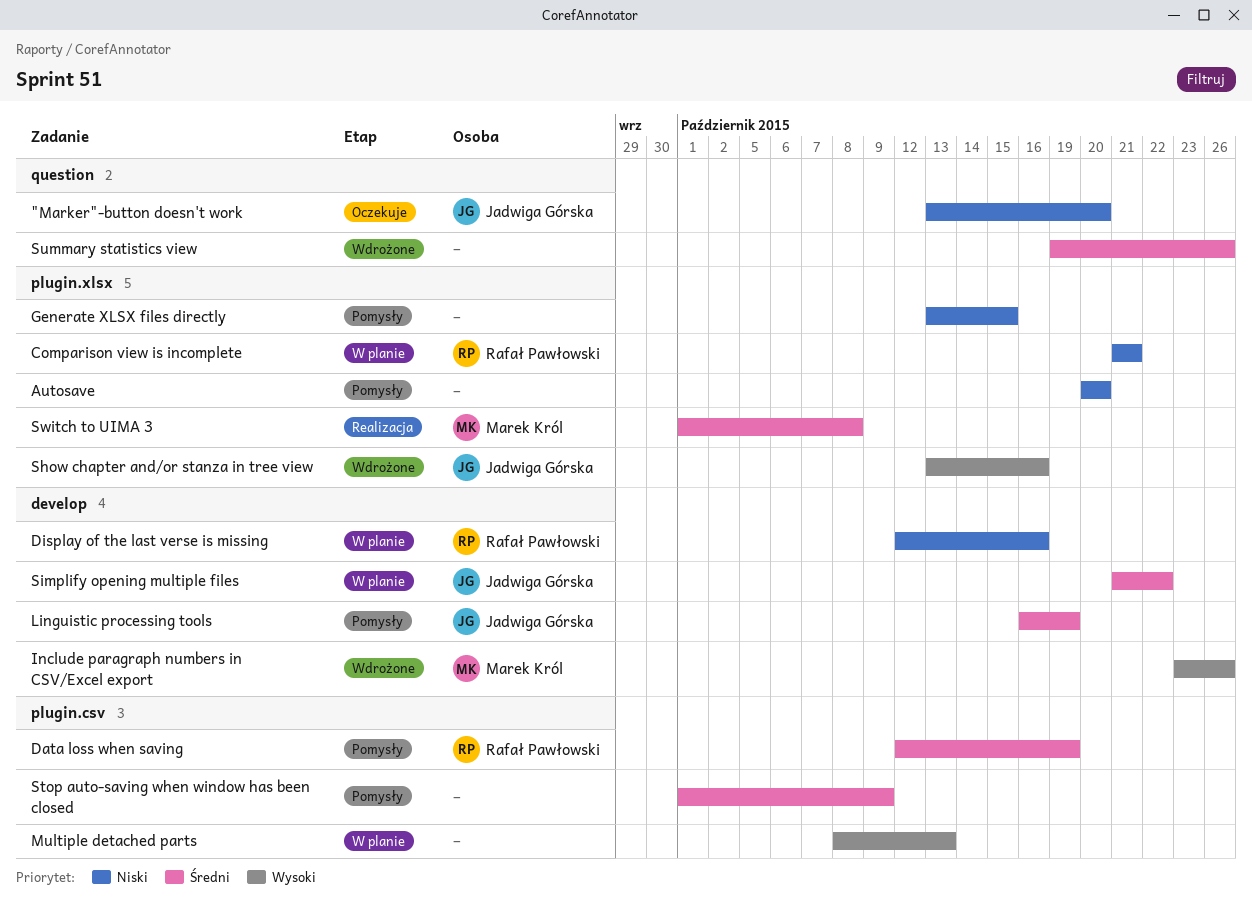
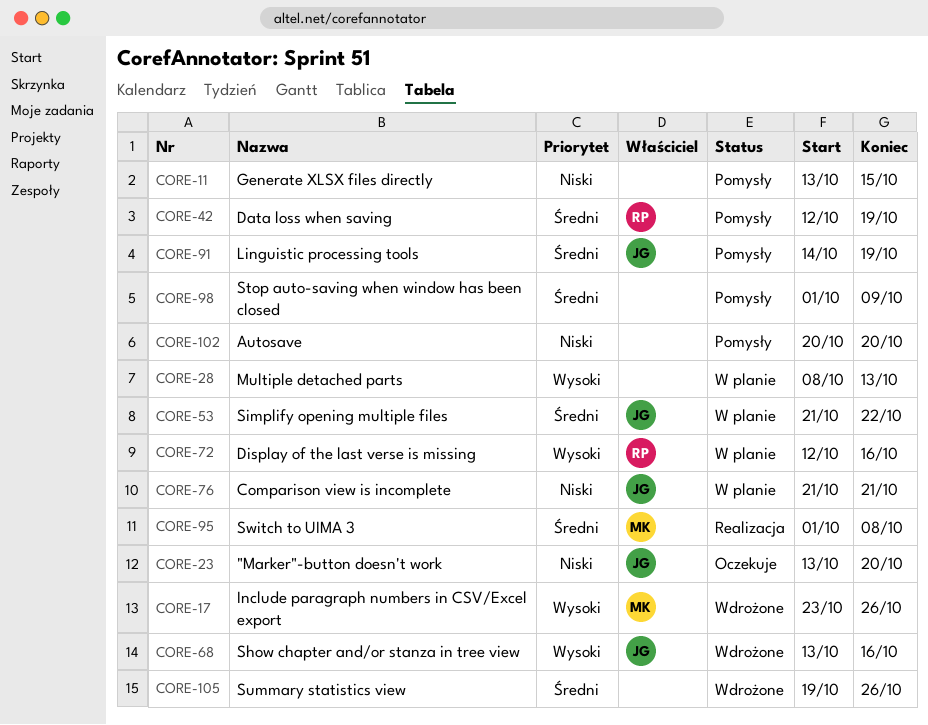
Comparison view is incomplete, owner: Rafał Pawłowski -> Jadwiga Górska
Display of the last verse is missing, priority: Niski -> Wysoki
Linguistic processing tools, start: Oct 16 -> Oct 14

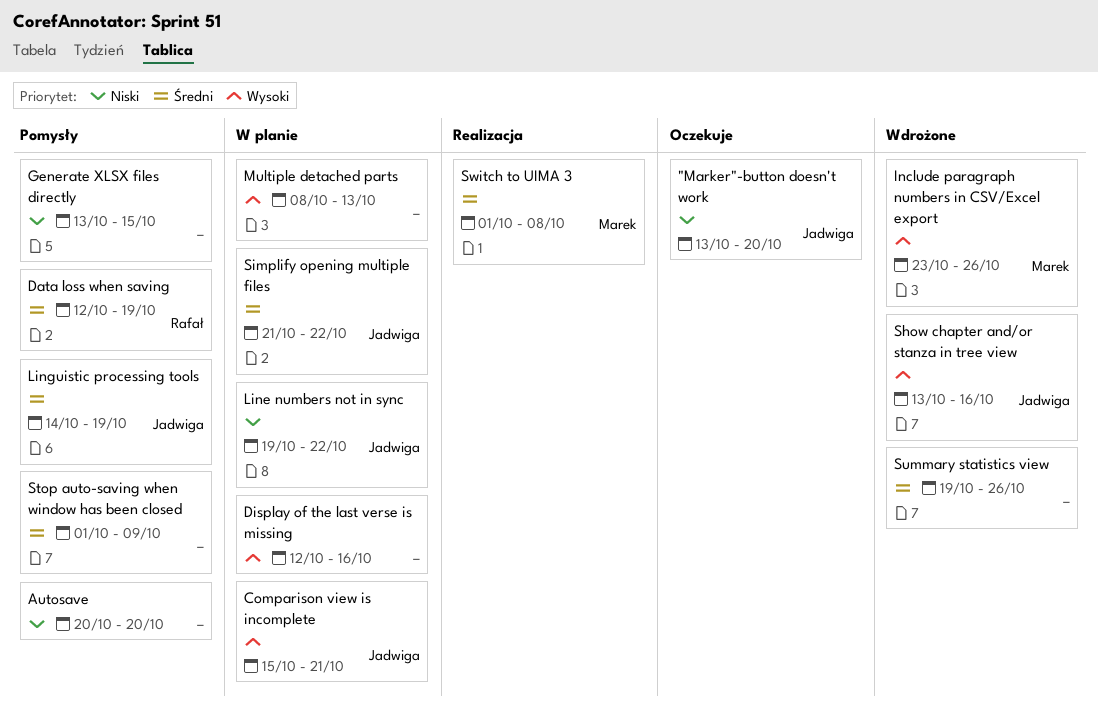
Comparison view is incomplete, priority: Niski -> Wysoki
Comparison view is incomplete, start: Oct 21 -> Oct 15
Display of the last verse is missing, owner: Rafał -> none
Line numbers not in sync: none -> present

